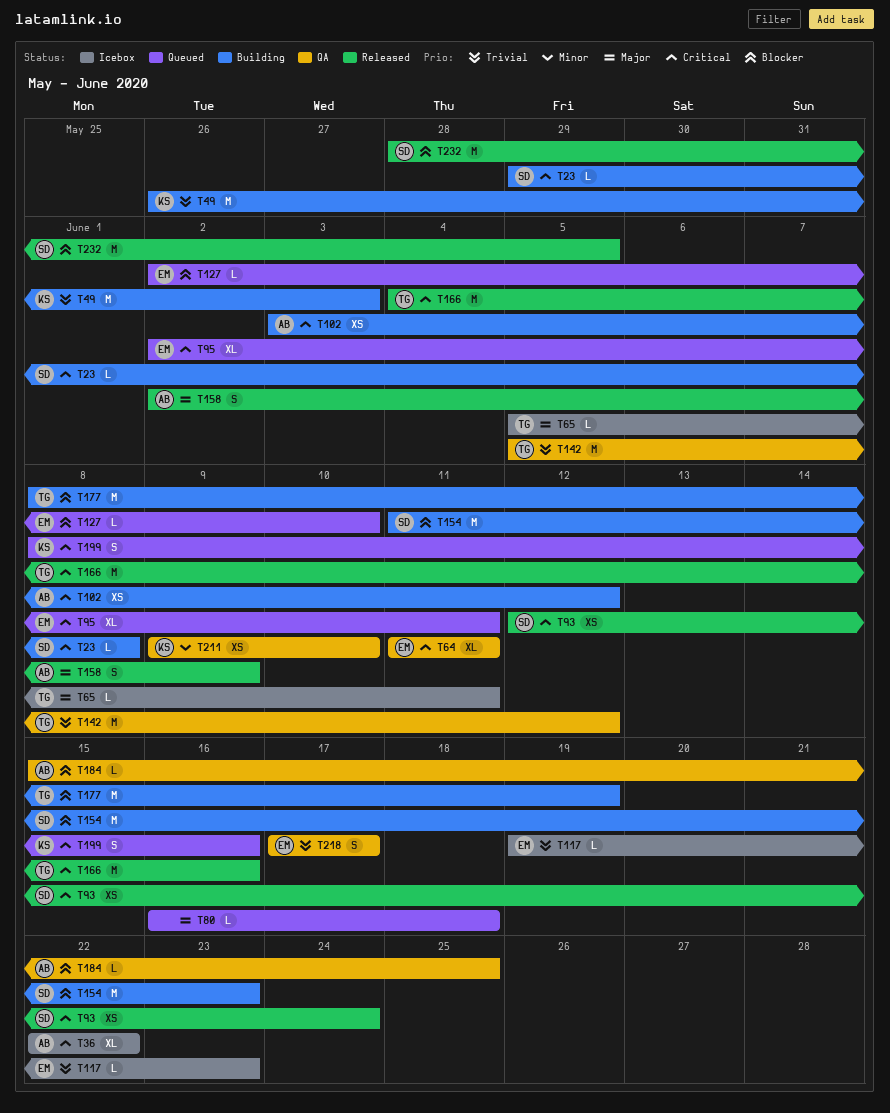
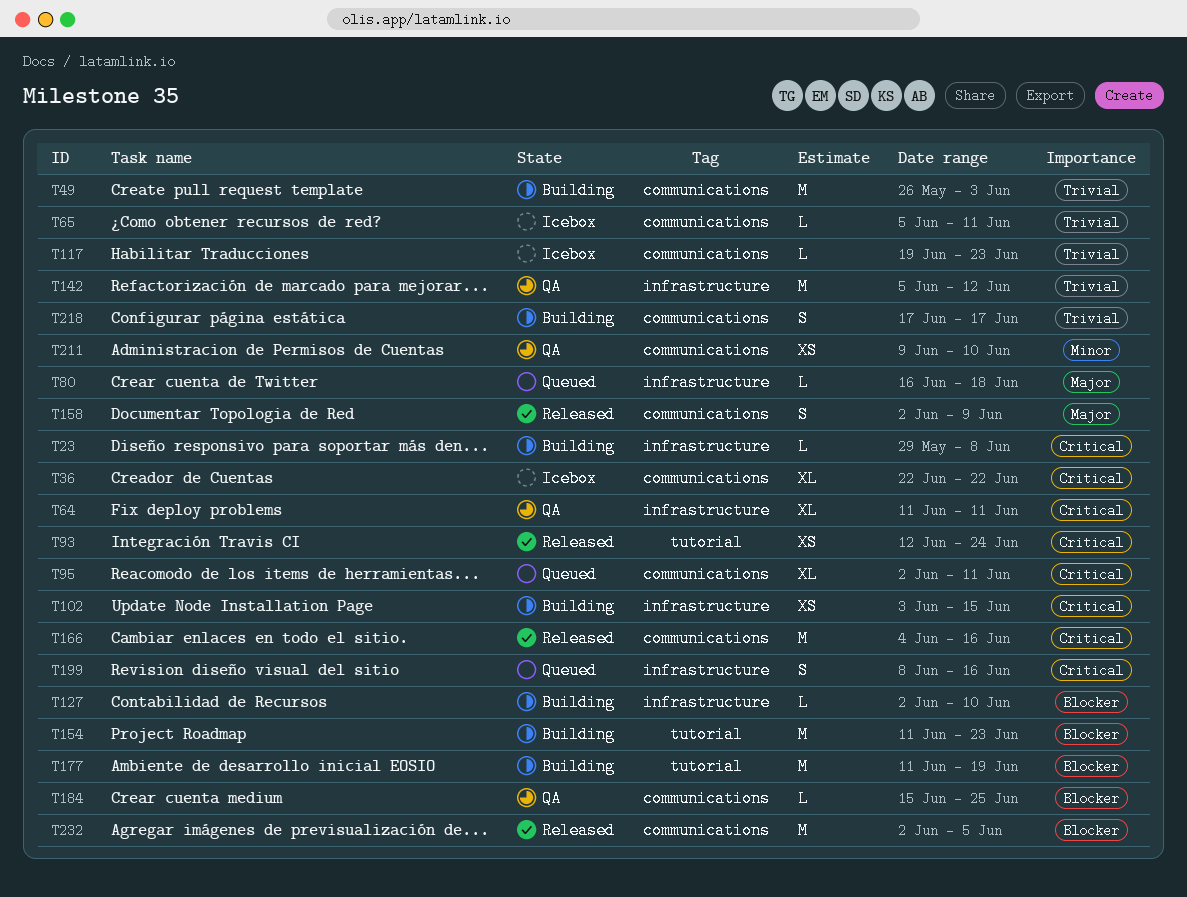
T65, priority: Major -> Trivial
T102, due: Jun 12 -> Jun 15
T127, status: Queued -> Building
T177, start: Jun 8 -> Jun 11
T218, status: QA -> Building
T232, start: May 28 -> Jun 2

